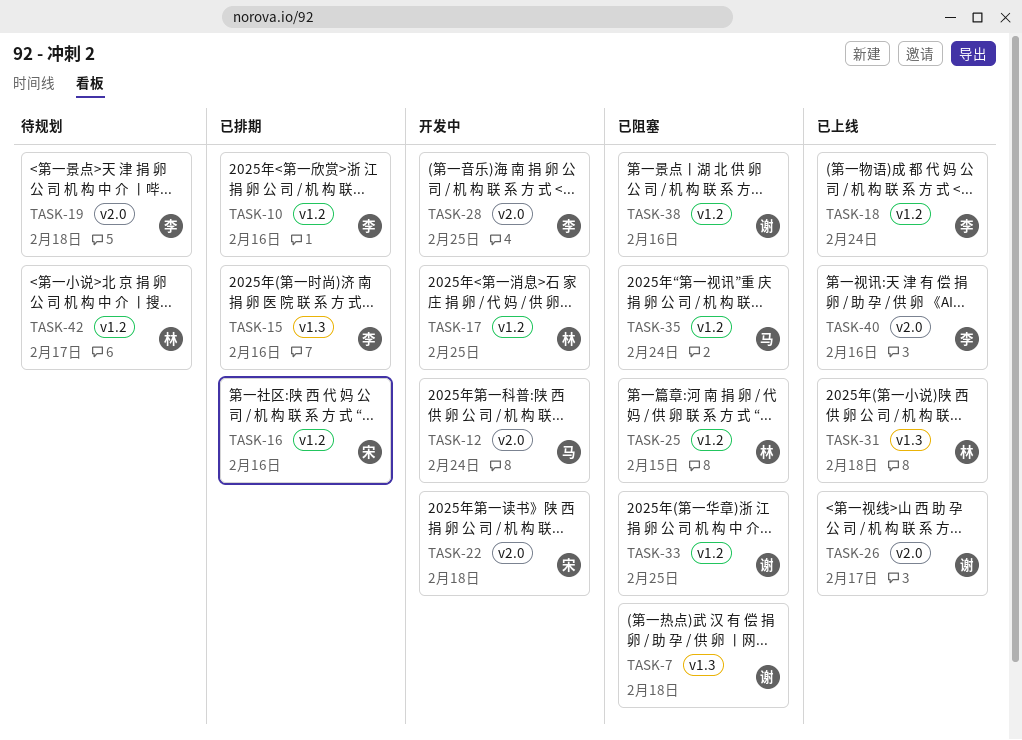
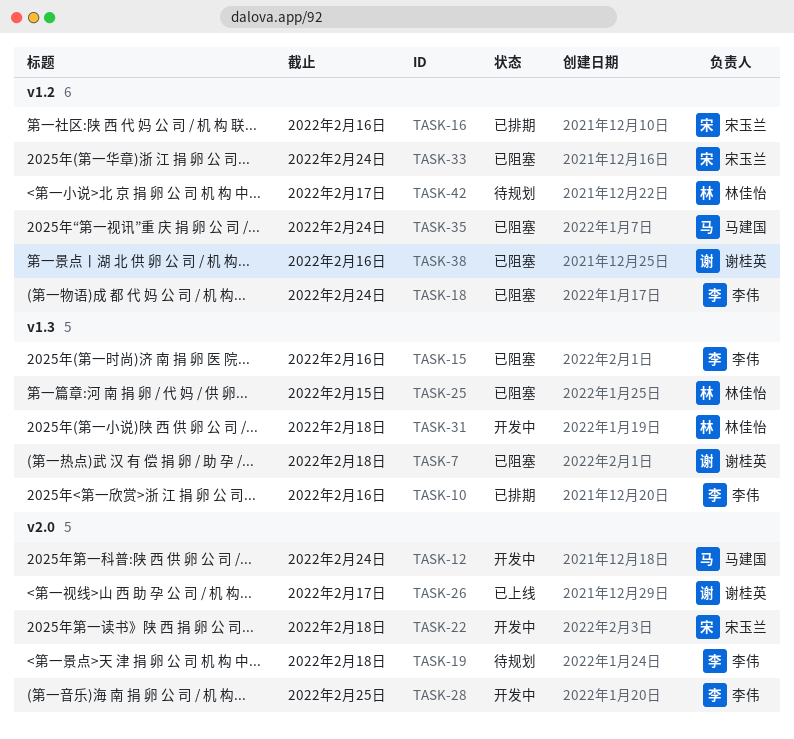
TASK-10, label: v1.2 -> v1.3
TASK-15, status: 已排期 -> 已阻塞
TASK-17: present -> none
TASK-18, status: 已上线 -> 已阻塞
TASK-25, label: v1.2 -> v1.3
TASK-31, status: 已上线 -> 开发中
TASK-33, owner: 谢桂英 -> 宋玉兰
TASK-33, due: Feb 25 -> Feb 24
TASK-40: present -> none

